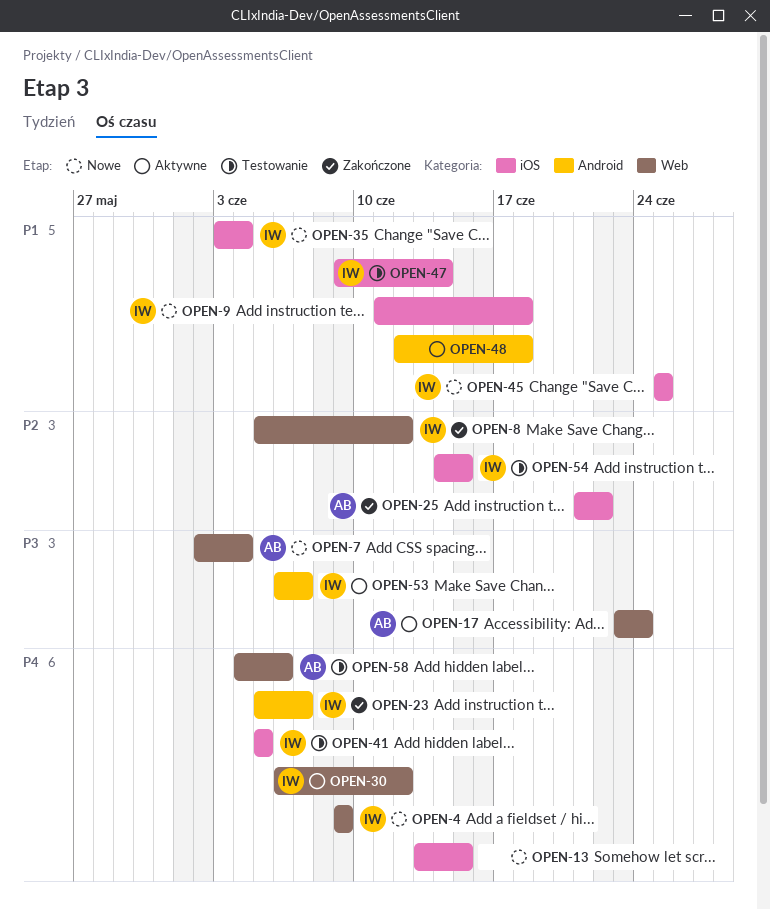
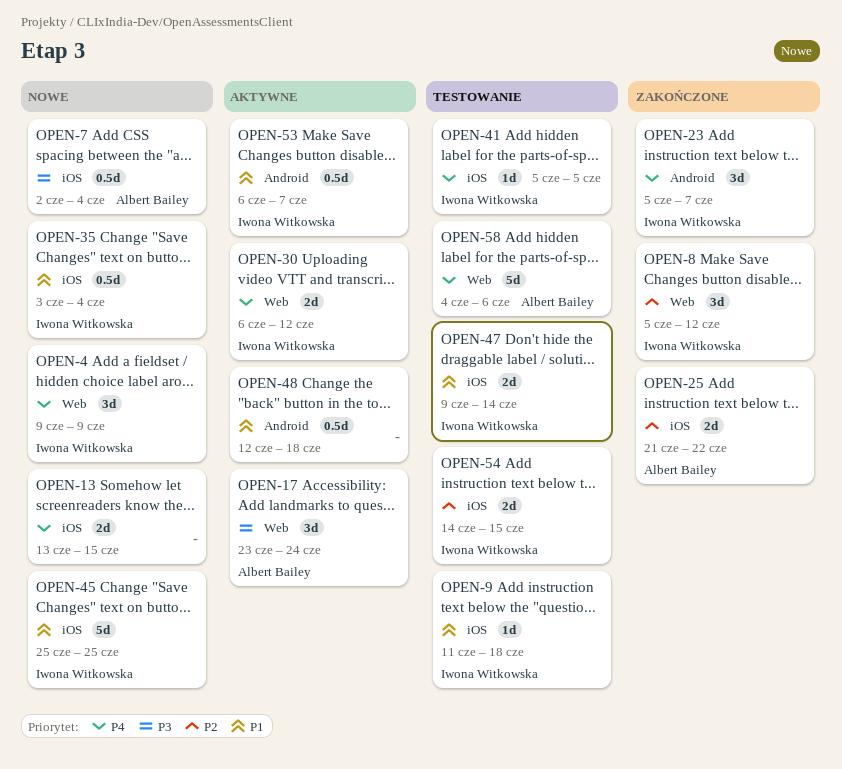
OPEN-7, label: Web -> iOS
OPEN-9, status: Nowe -> Testowanie
OPEN-53, priority: P3 -> P1

